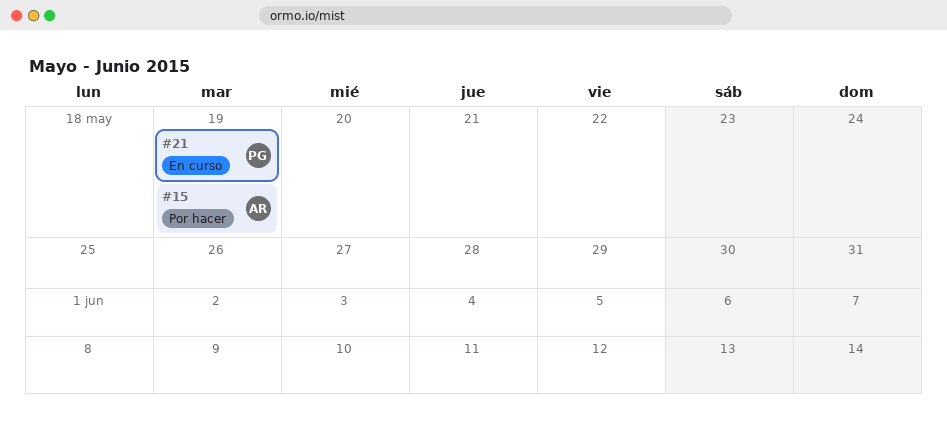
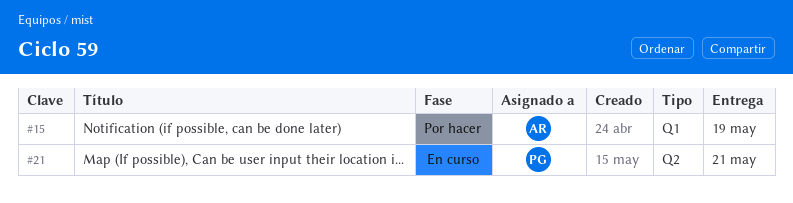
#21, due: May 19 -> May 21

